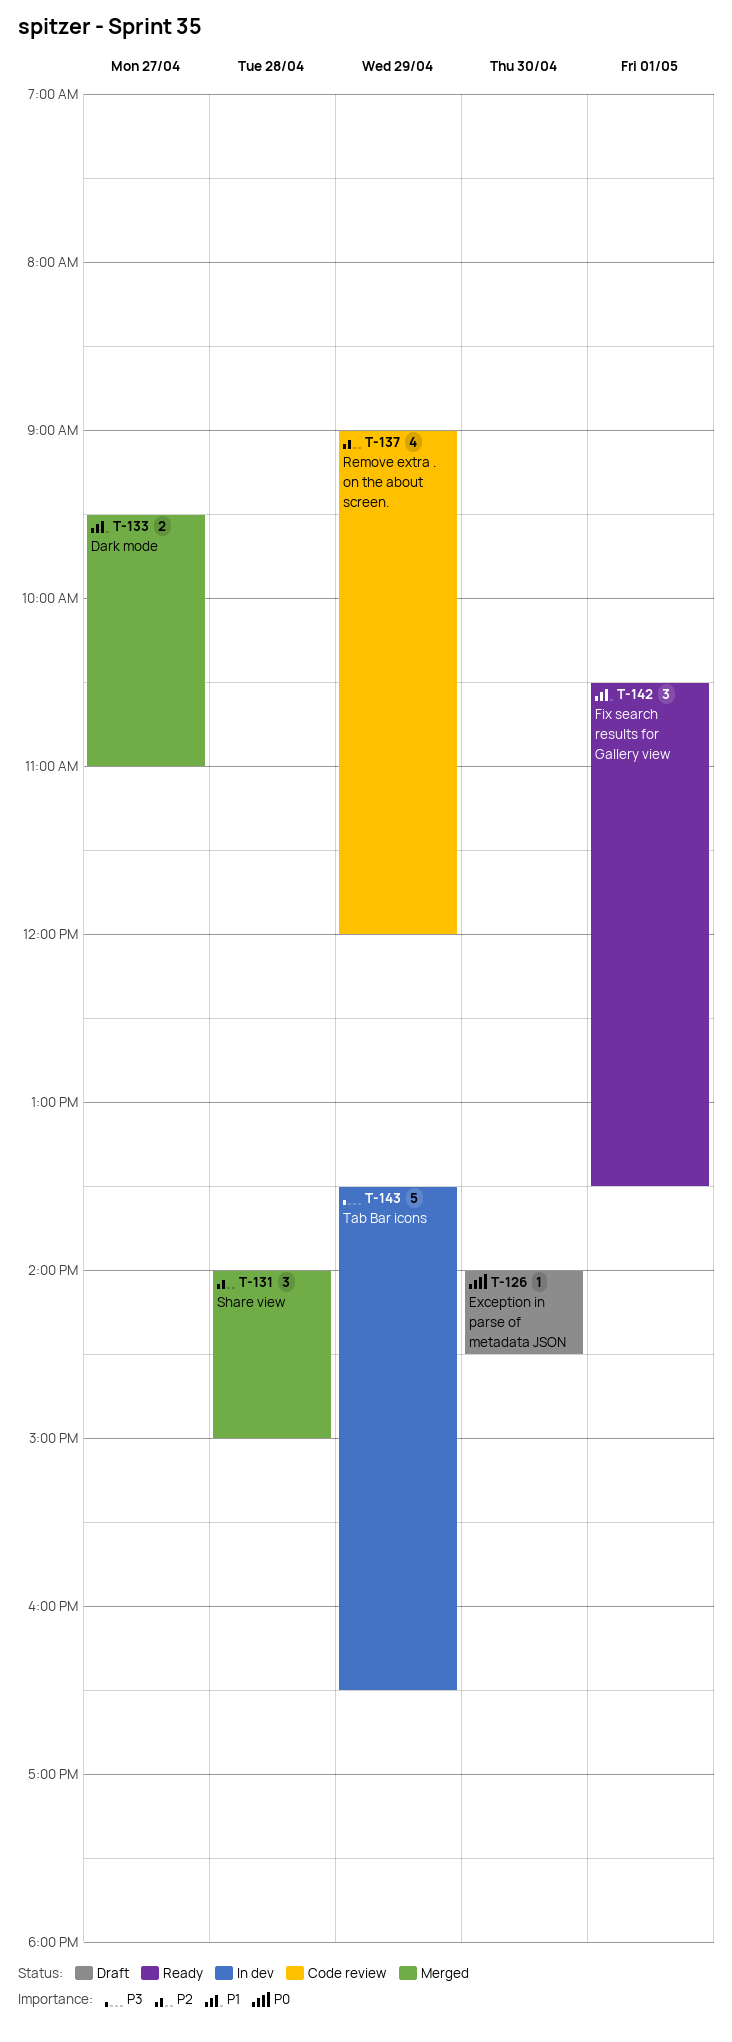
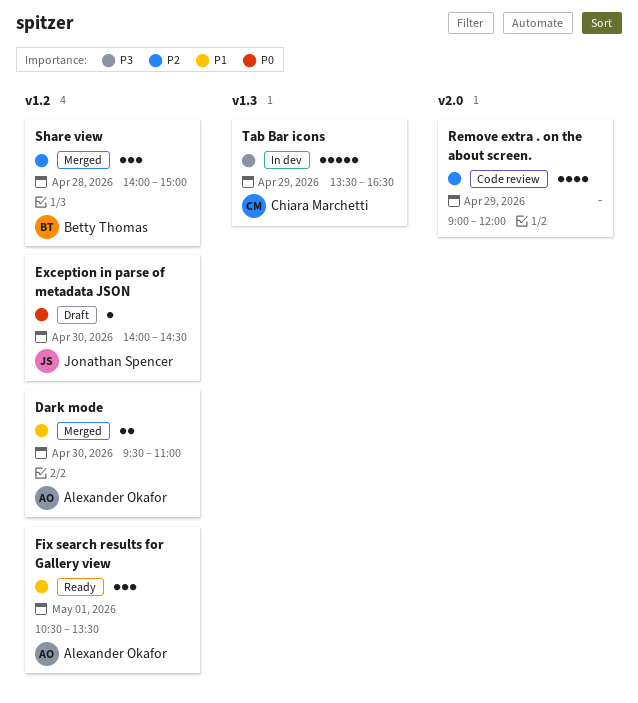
Dark mode, day: Apr 27 -> Apr 30

